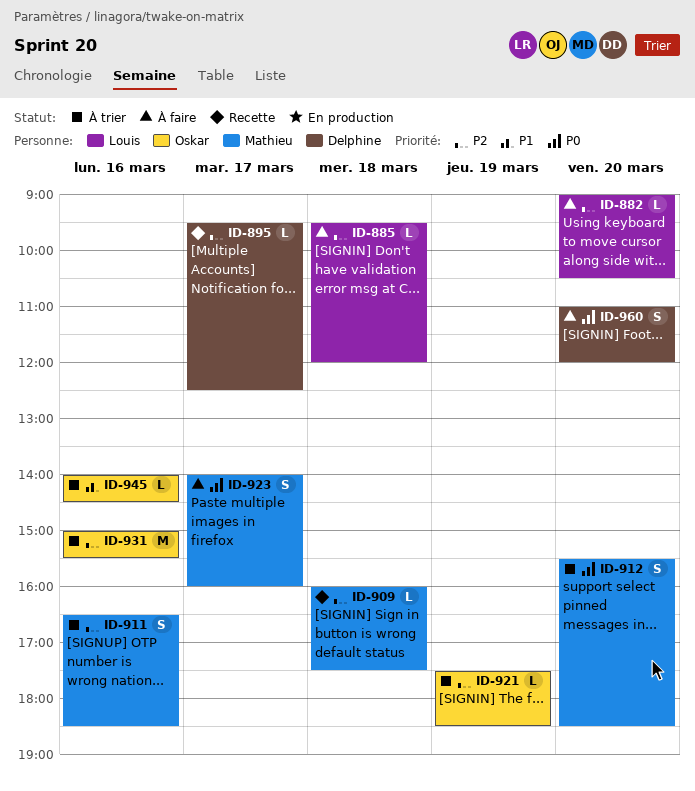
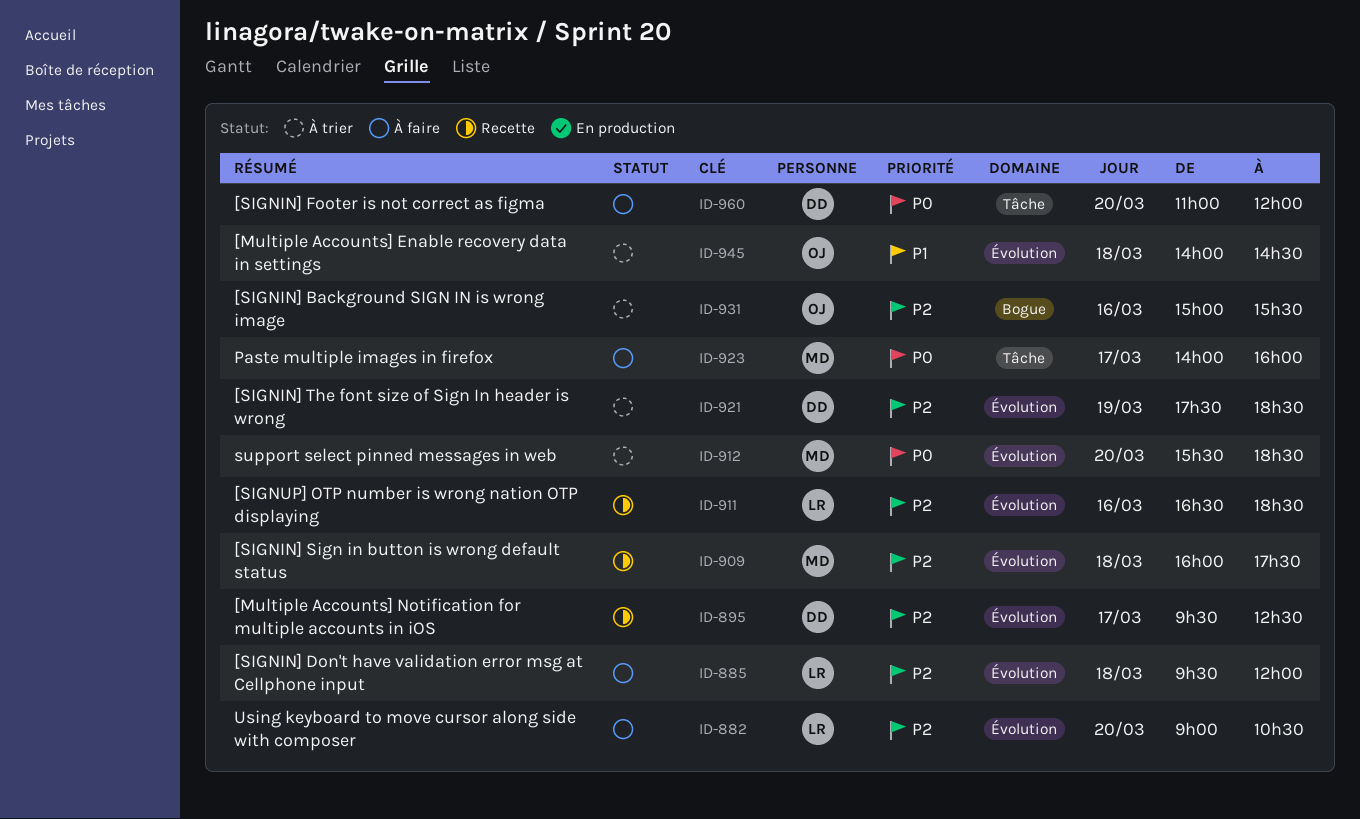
ID-911, status: À trier -> Recette
ID-911, owner: Mathieu -> Louis
ID-921, owner: Oskar -> Delphine
ID-945, day: Mar 16 -> Mar 18

